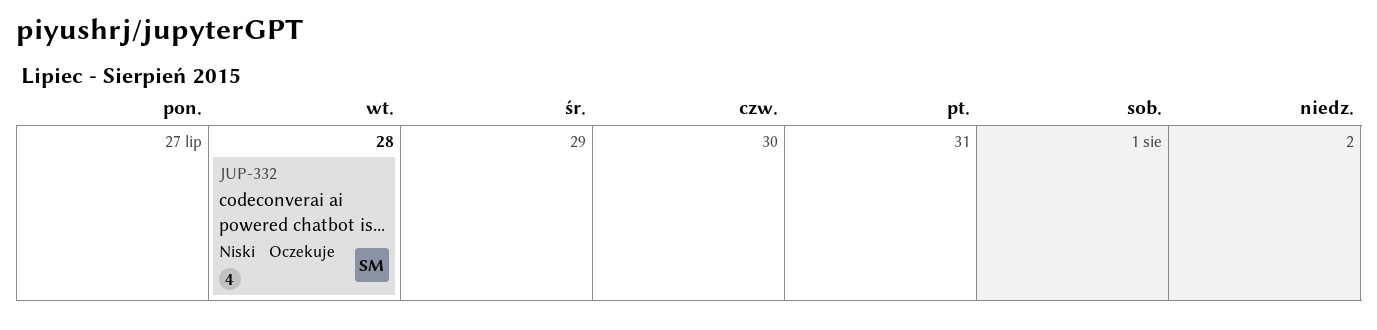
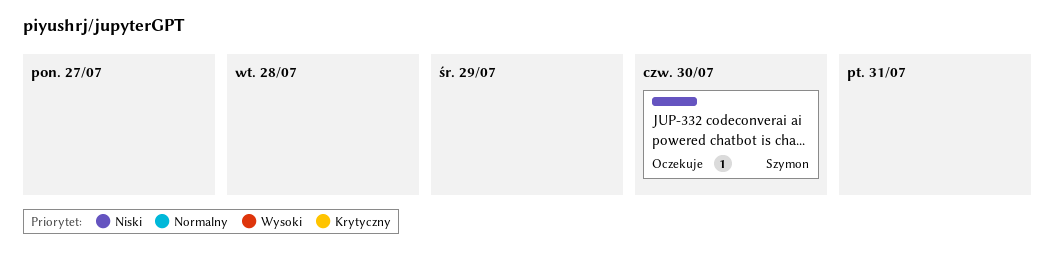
JUP-332, estimate: 4 -> 1
JUP-332, due: Jul 28 -> Jul 30

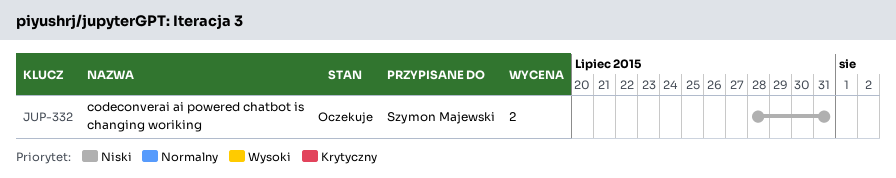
JUP-332, estimate: 1 -> 2
JUP-332, due: Jul 30 -> Jul 31

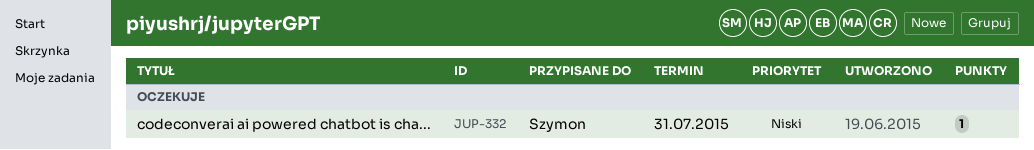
JUP-332, estimate: 2 -> 1

